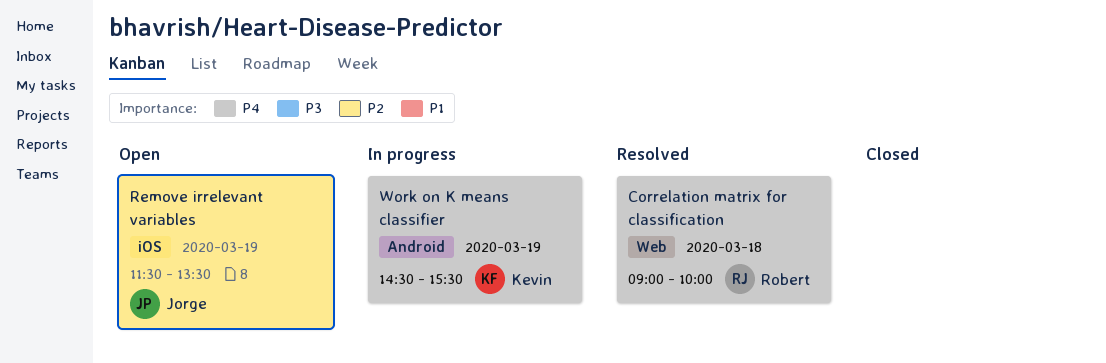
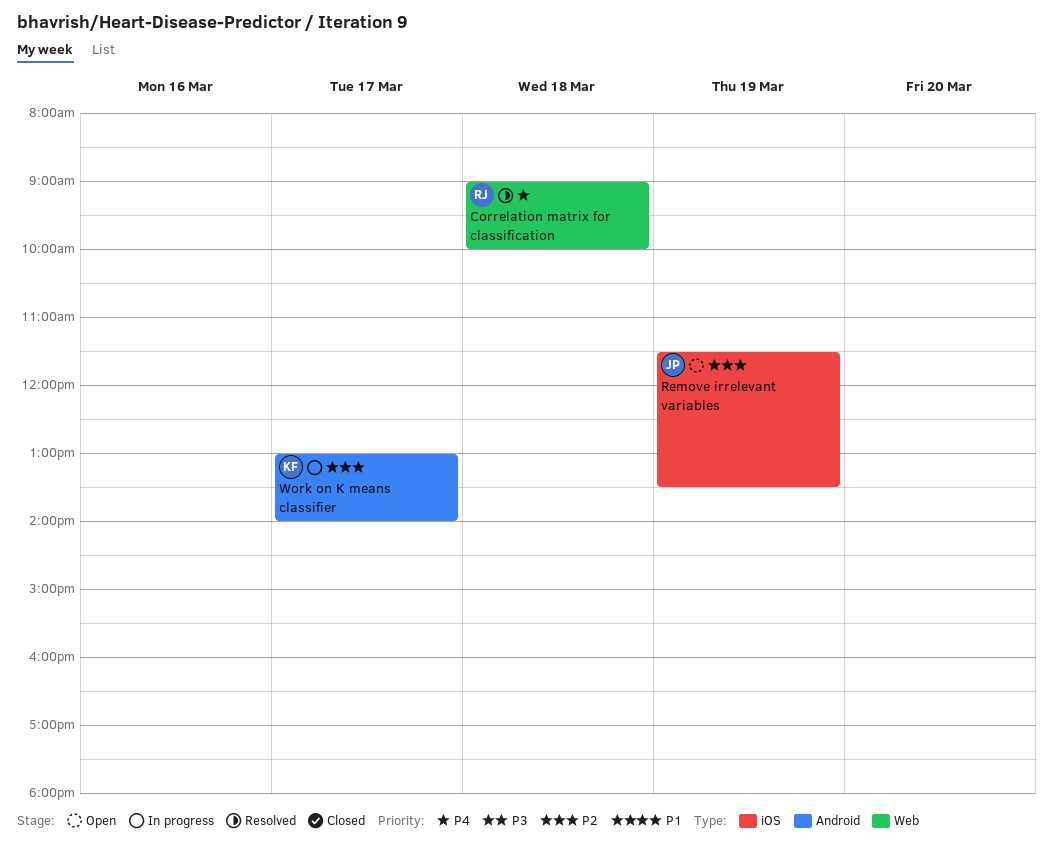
Work on K means classifier, priority: P4 -> P2
Work on K means classifier, day: Mar 19 -> Mar 17
Work on K means classifier, begins: 14:30 -> 13:00
Work on K means classifier, ends: 15:30 -> 14:00

